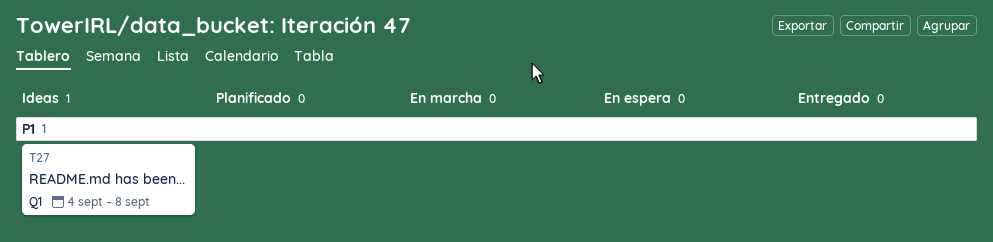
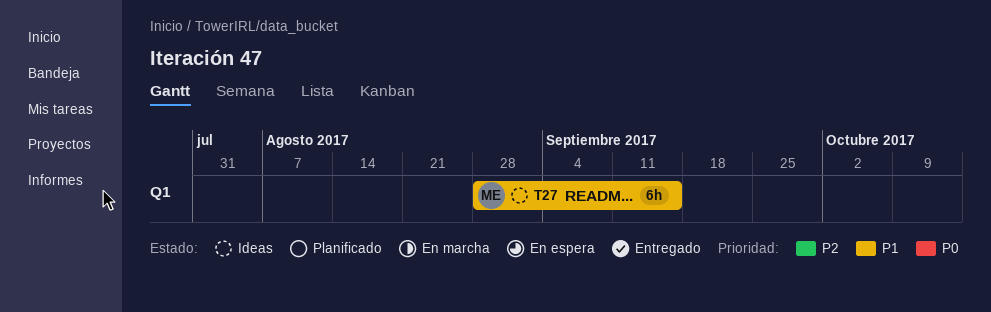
T27, start: Sep 4 -> Aug 28
T27, due: Sep 8 -> Sep 15

